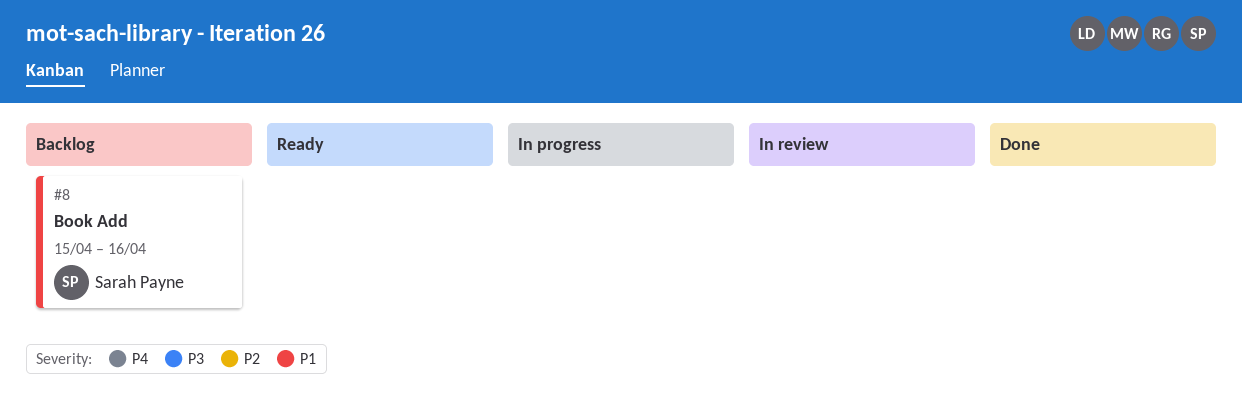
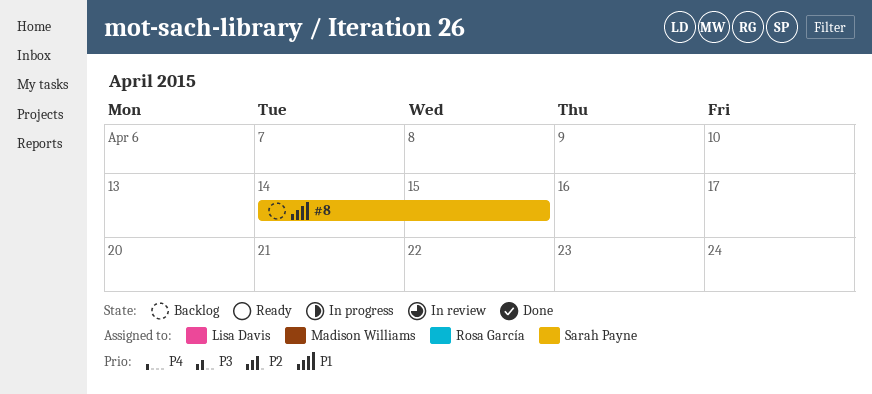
#8, start: Apr 15 -> Apr 14
#8, due: Apr 16 -> Apr 15

